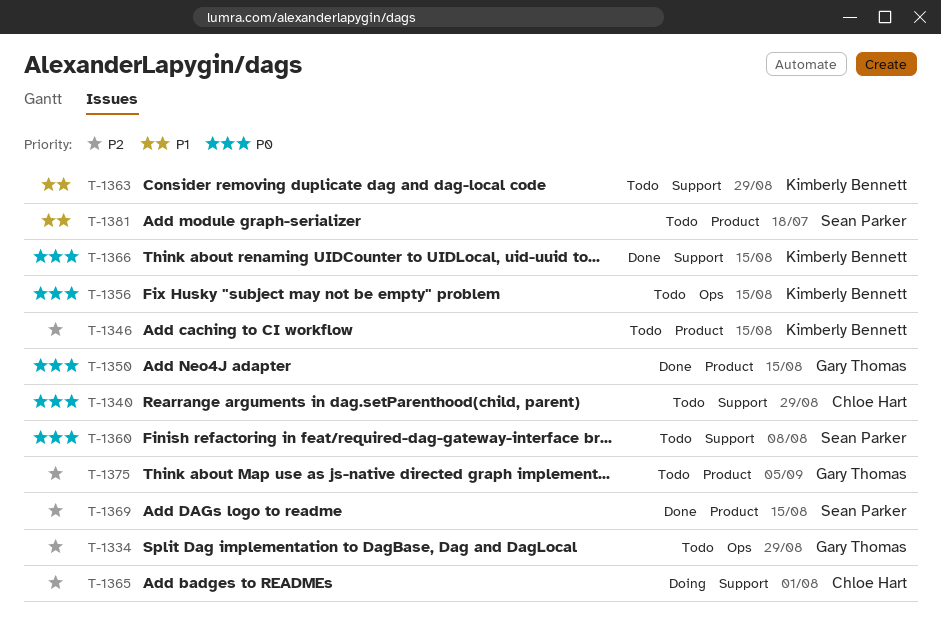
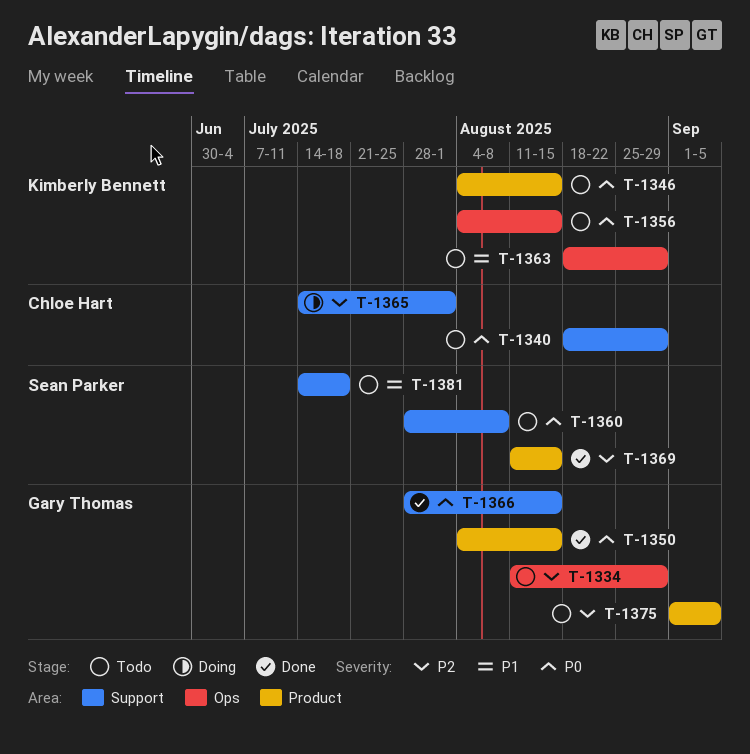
T-1346, priority: P2 -> P0
T-1363, label: Support -> Ops
T-1366, owner: Kimberly Bennett -> Gary Thomas
T-1381, label: Product -> Support

